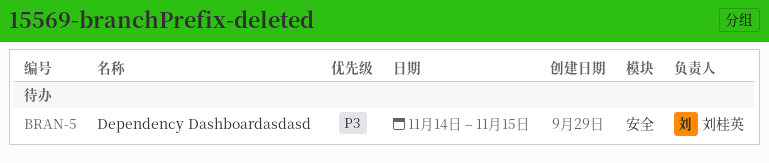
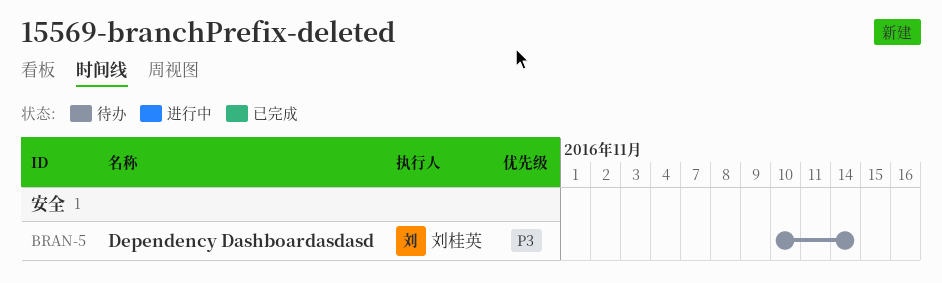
BRAN-5, start: Nov 14 -> Nov 10
BRAN-5, due: Nov 15 -> Nov 14

